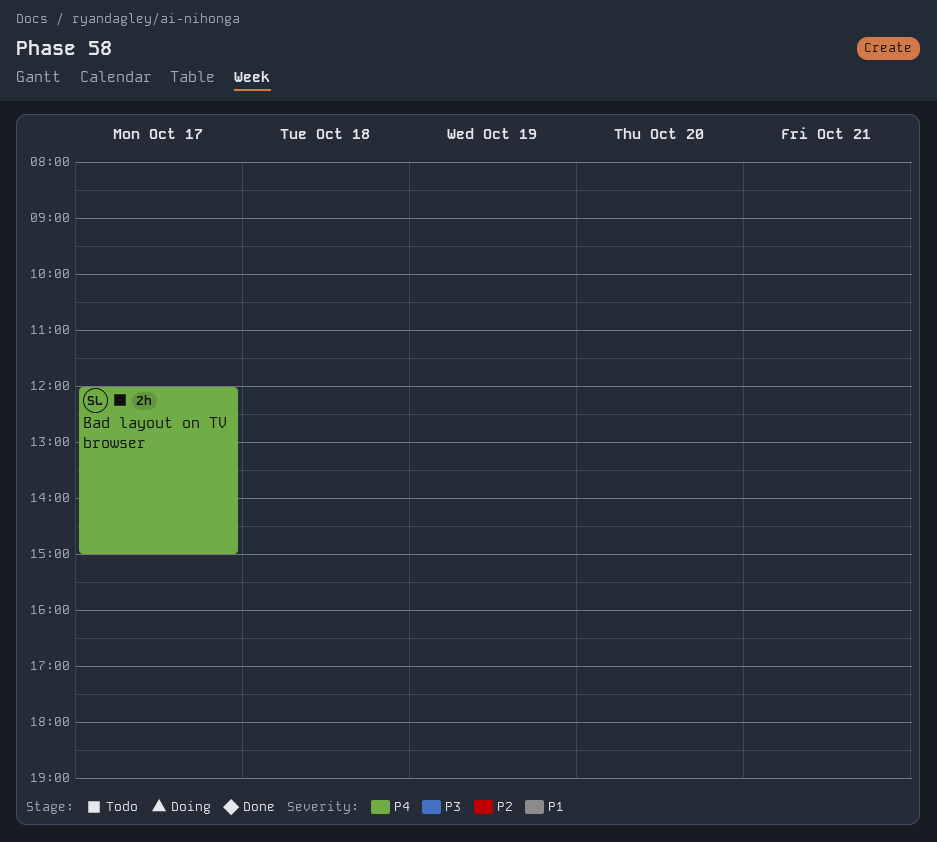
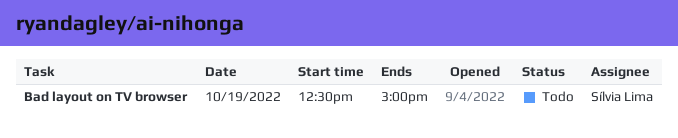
Bad layout on TV browser, day: Oct 17 -> Oct 19
Bad layout on TV browser, begins: 12:00 -> 12:30

